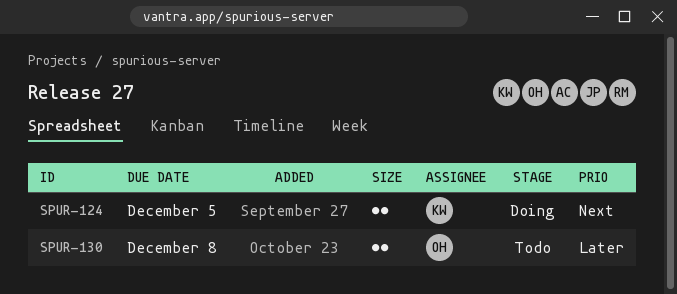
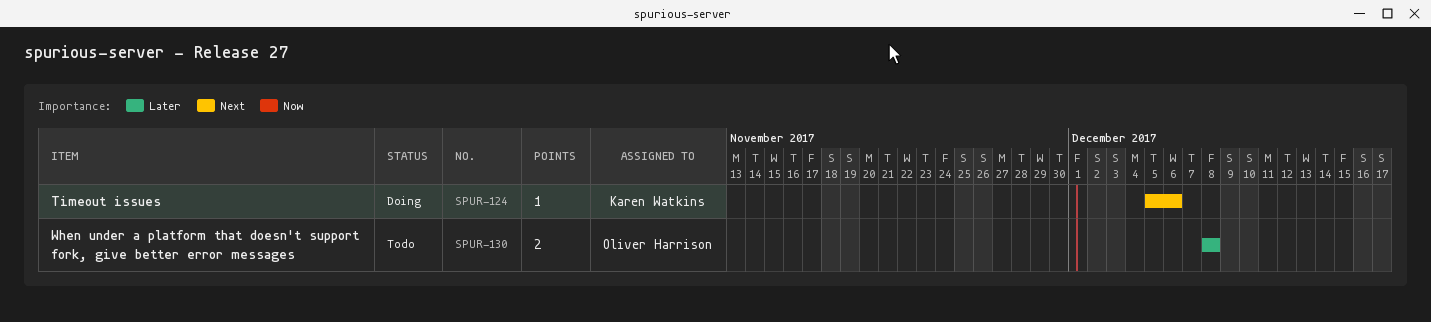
SPUR-124, estimate: 2 -> 1
SPUR-124, due: Dec 5 -> Dec 6

